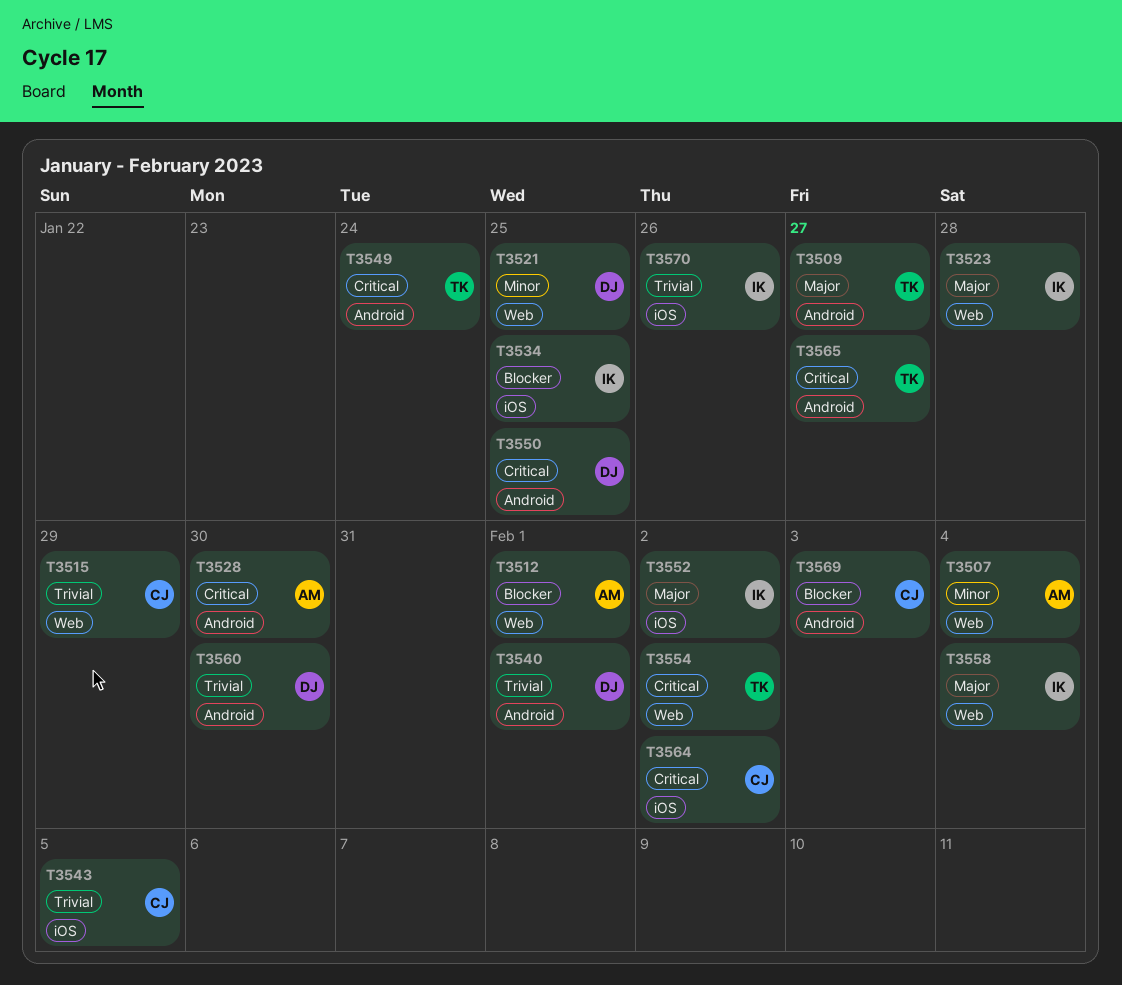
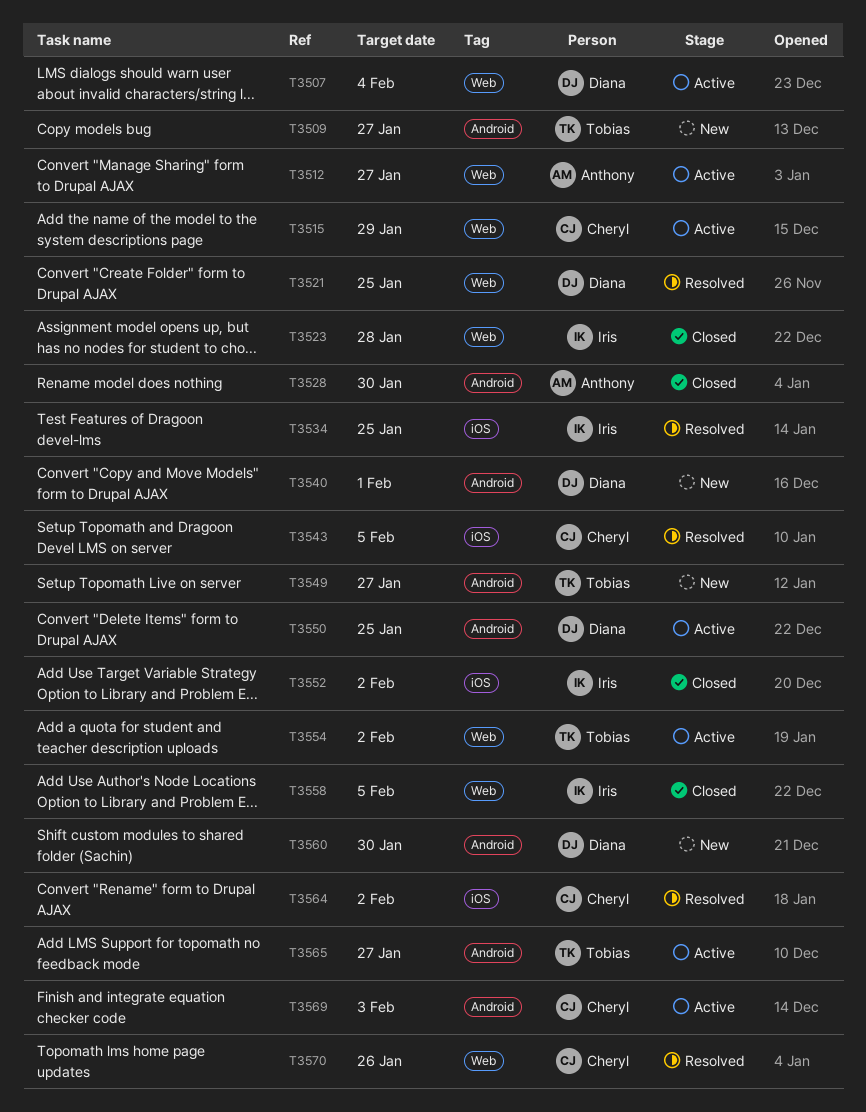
T3507, owner: Anthony -> Diana
T3512, due: Feb 1 -> Jan 27
T3549, due: Jan 24 -> Jan 27
T3558, due: Feb 4 -> Feb 5
T3570, owner: Iris -> Cheryl
T3570, label: iOS -> Web

